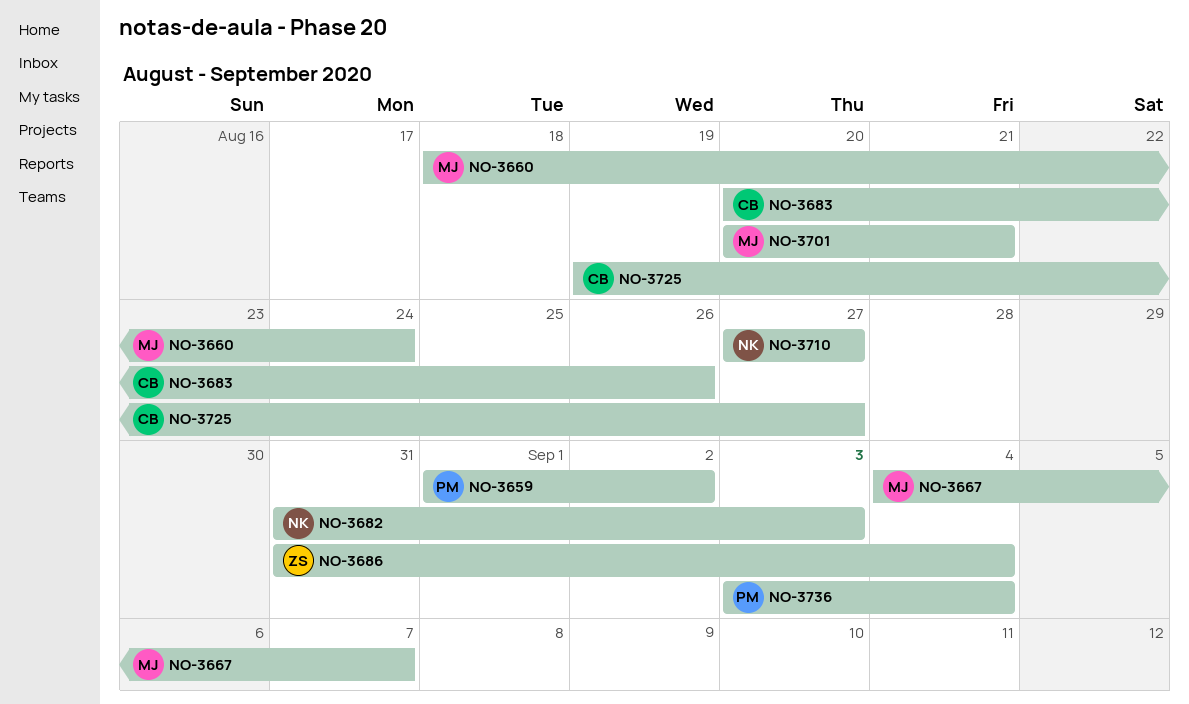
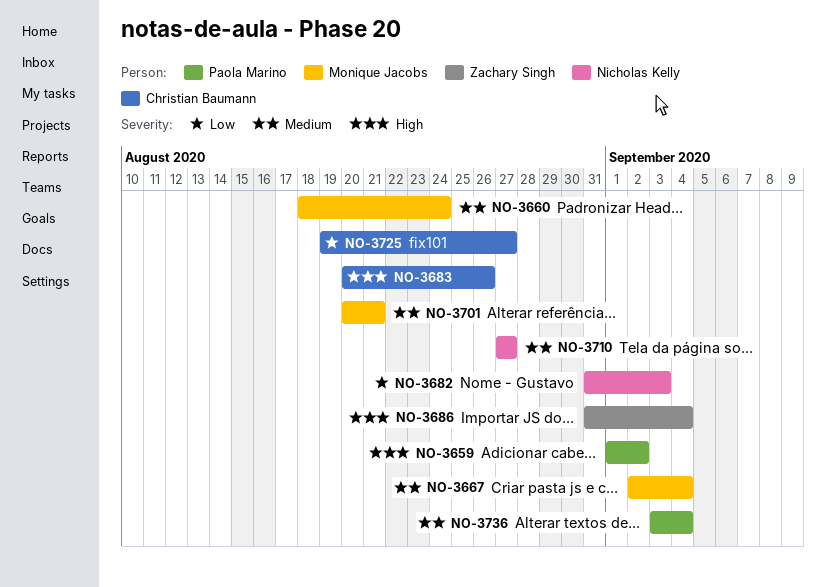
NO-3667, start: Sep 4 -> Sep 2
NO-3667, due: Sep 7 -> Sep 4

